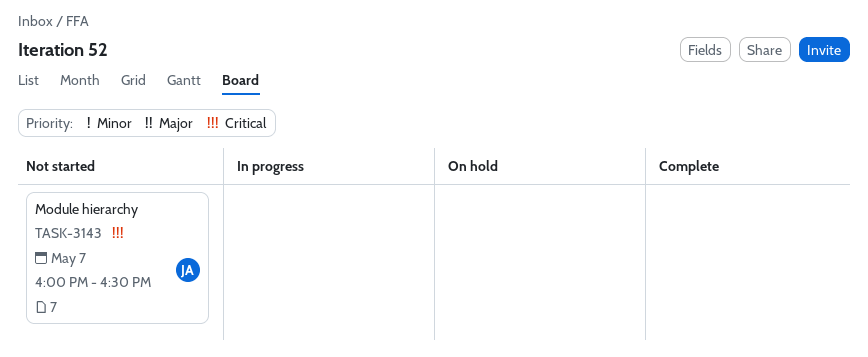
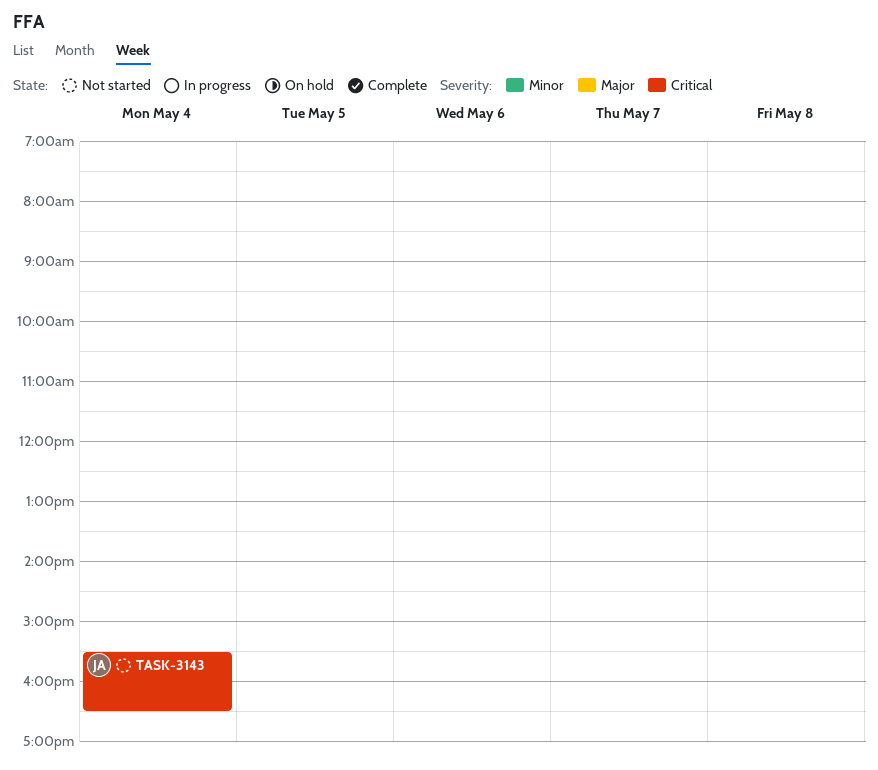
TASK-3143, day: May 7 -> May 4
TASK-3143, begins: 16:00 -> 15:30

